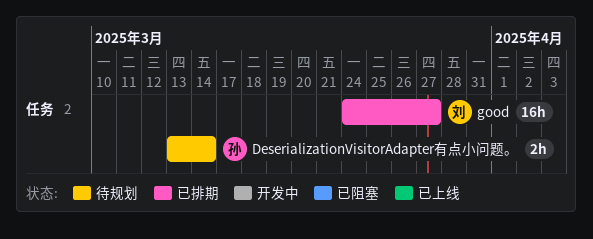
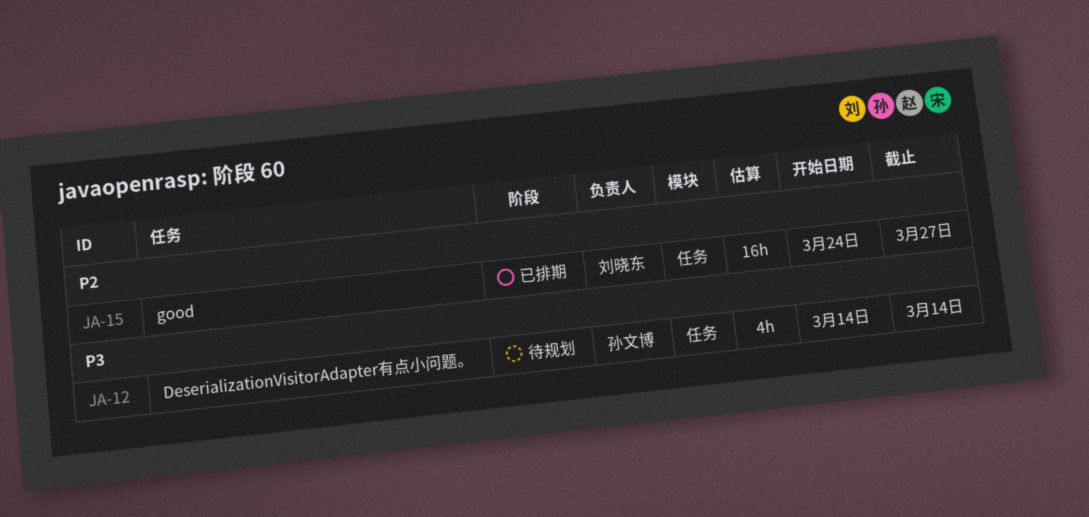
DeserializationVisitorAdapter有点小问题。, estimate: 2h -> 4h
DeserializationVisitorAdapter有点小问题。, start: Mar 13 -> Mar 14

